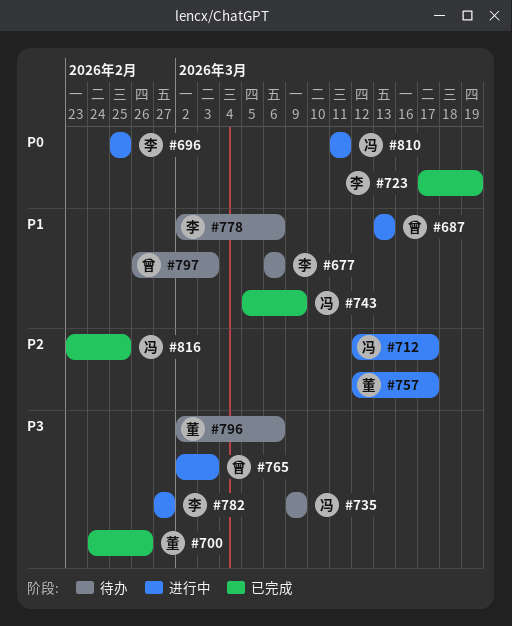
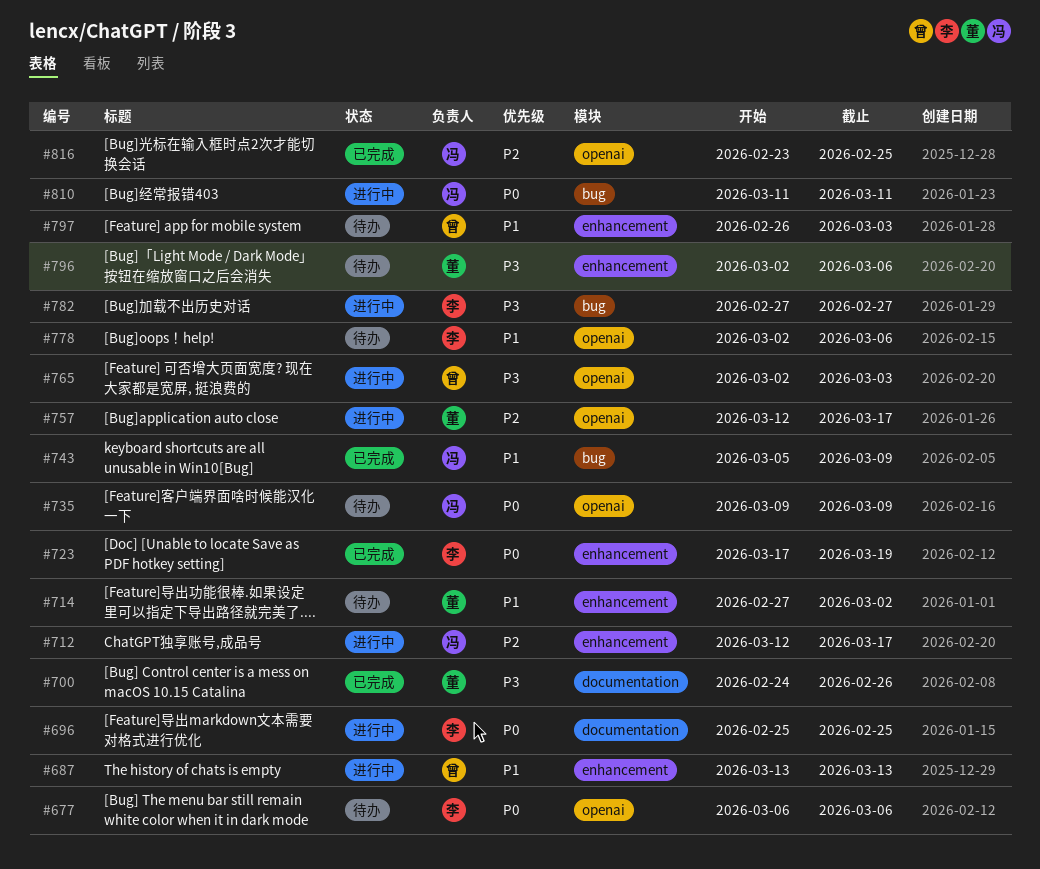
#677, priority: P1 -> P0
#714: none -> present
#735, priority: P3 -> P0

